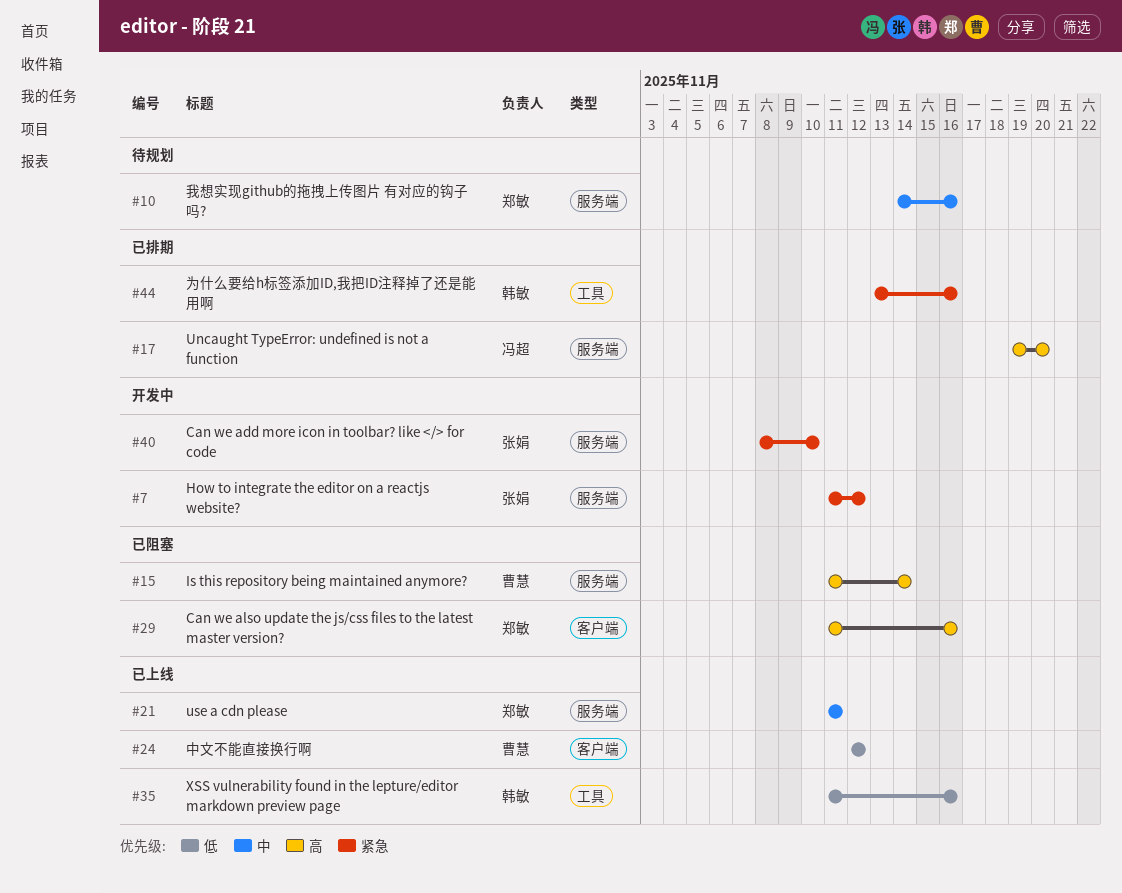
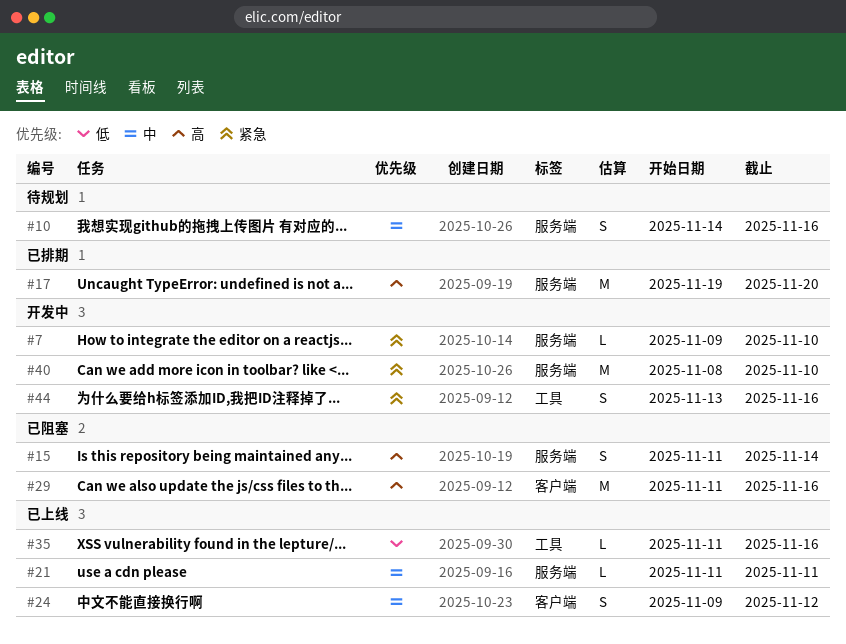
#7, start: Nov 11 -> Nov 9
#7, due: Nov 12 -> Nov 10
#24, priority: 低 -> 中
#24, start: Nov 12 -> Nov 9
#44, status: 已排期 -> 开发中

